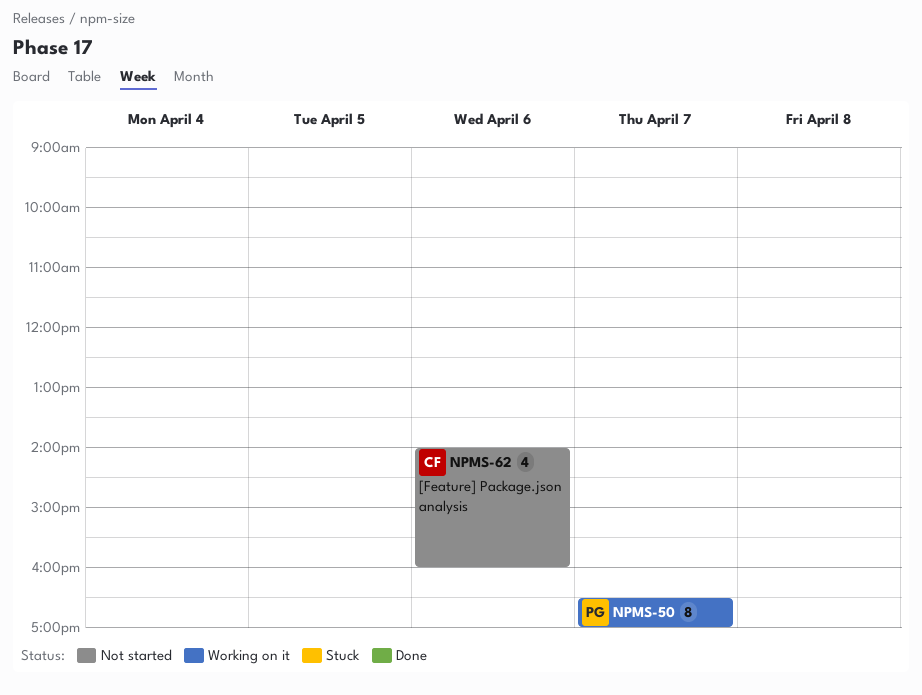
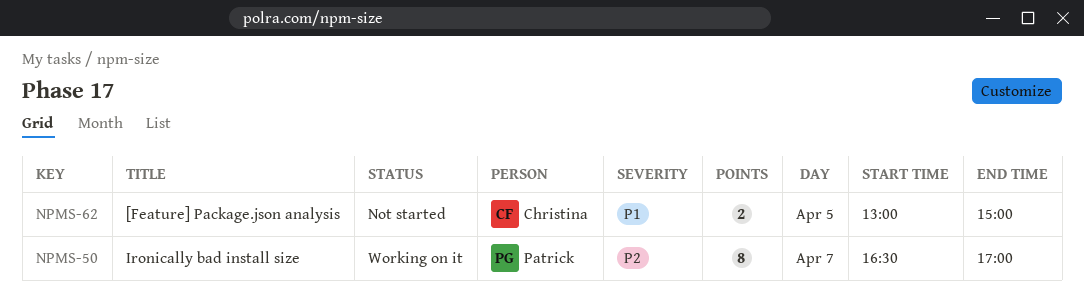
NPMS-62, estimate: 4 -> 2
NPMS-62, day: Apr 6 -> Apr 5
NPMS-62, begins: 14:00 -> 13:00
NPMS-62, ends: 16:00 -> 15:00

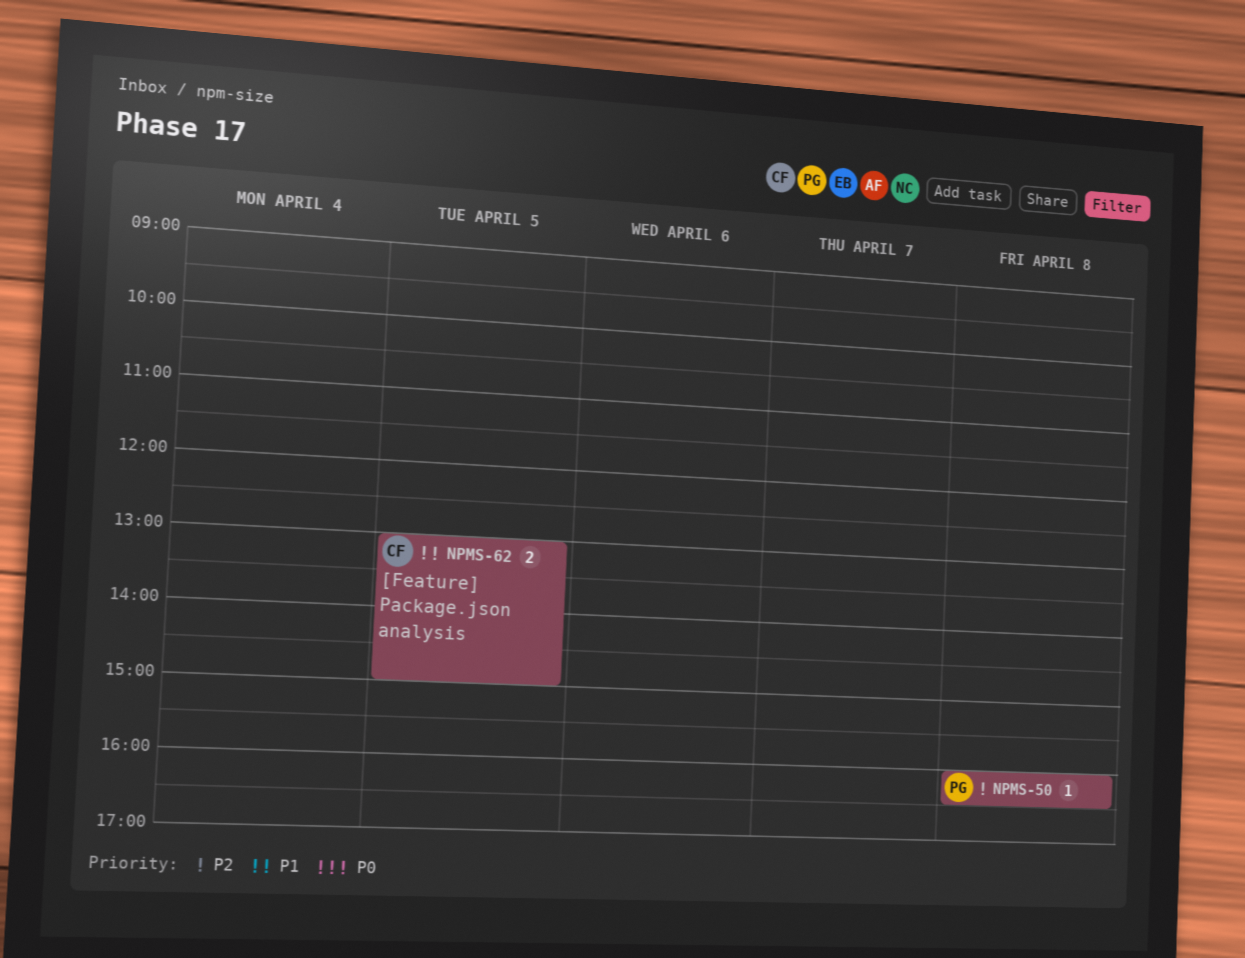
NPMS-50, estimate: 8 -> 1
NPMS-50, day: Apr 7 -> Apr 8
NPMS-50, begins: 16:30 -> 16:00
NPMS-50, ends: 17:00 -> 16:30

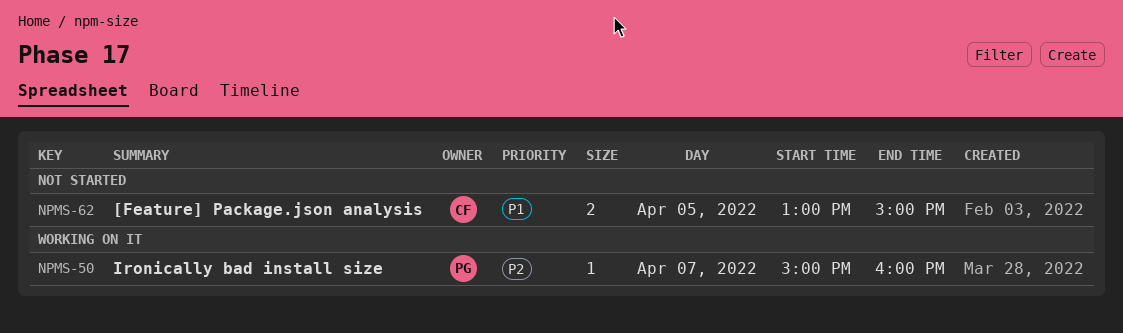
NPMS-50, day: Apr 8 -> Apr 7
NPMS-50, begins: 16:00 -> 15:00
NPMS-50, ends: 16:30 -> 16:00

